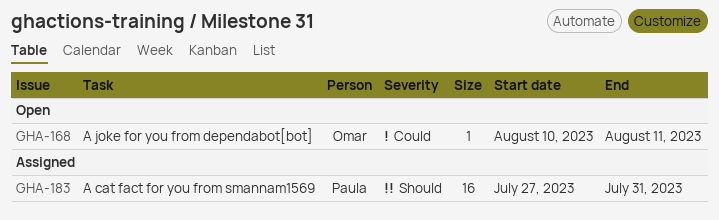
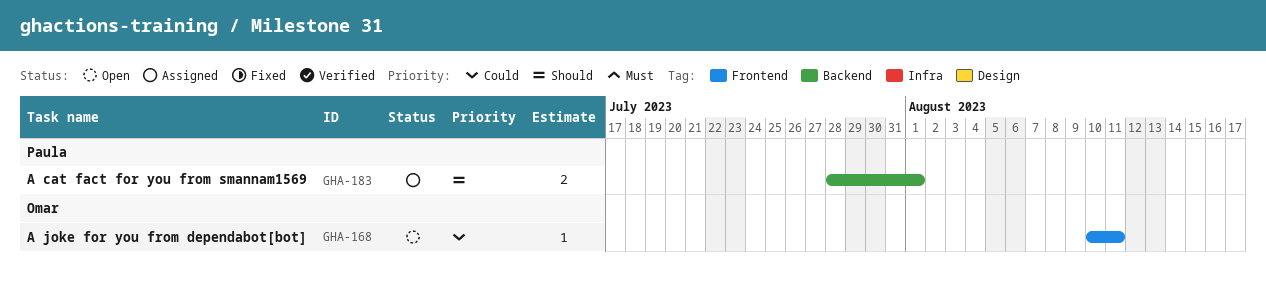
GHA-183, estimate: 16 -> 2
GHA-183, start: Jul 27 -> Jul 28
GHA-183, due: Jul 31 -> Aug 1

